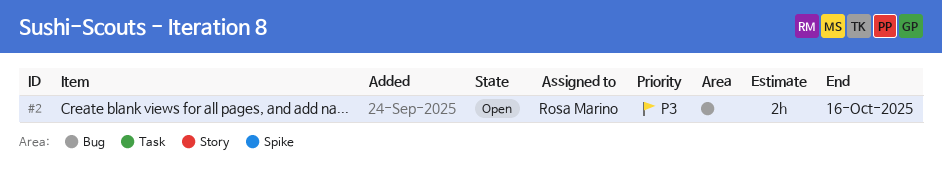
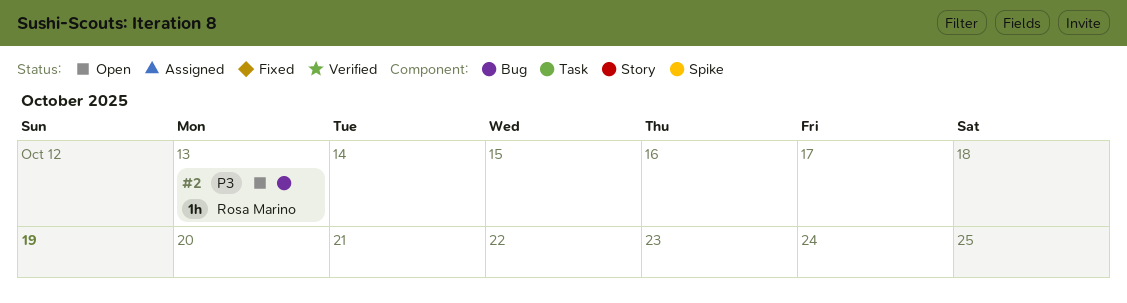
#2, estimate: 2h -> 1h
#2, due: Oct 16 -> Oct 13

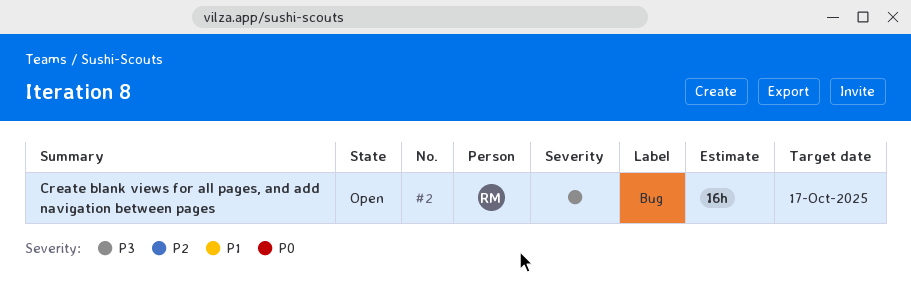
#2, estimate: 1h -> 16h
#2, due: Oct 13 -> Oct 17

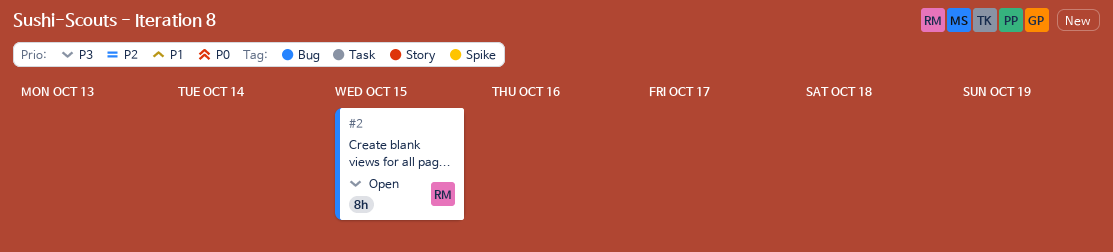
#2, estimate: 16h -> 8h
#2, due: Oct 17 -> Oct 15

